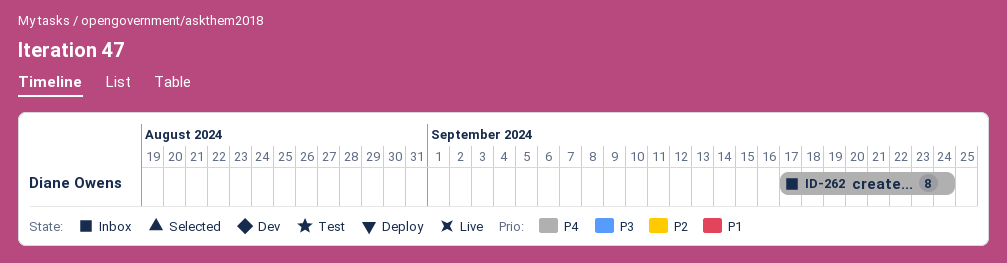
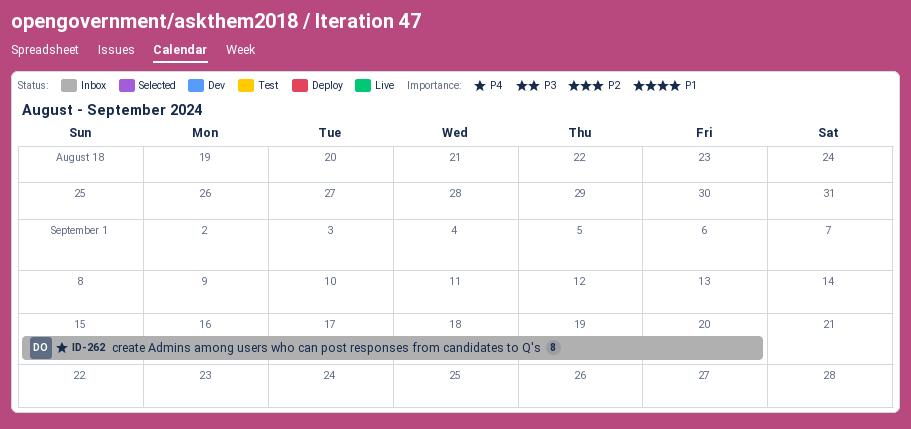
ID-262, start: Sep 17 -> Sep 15
ID-262, due: Sep 24 -> Sep 20

